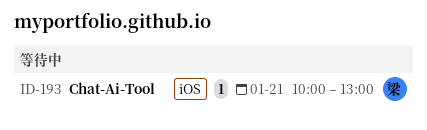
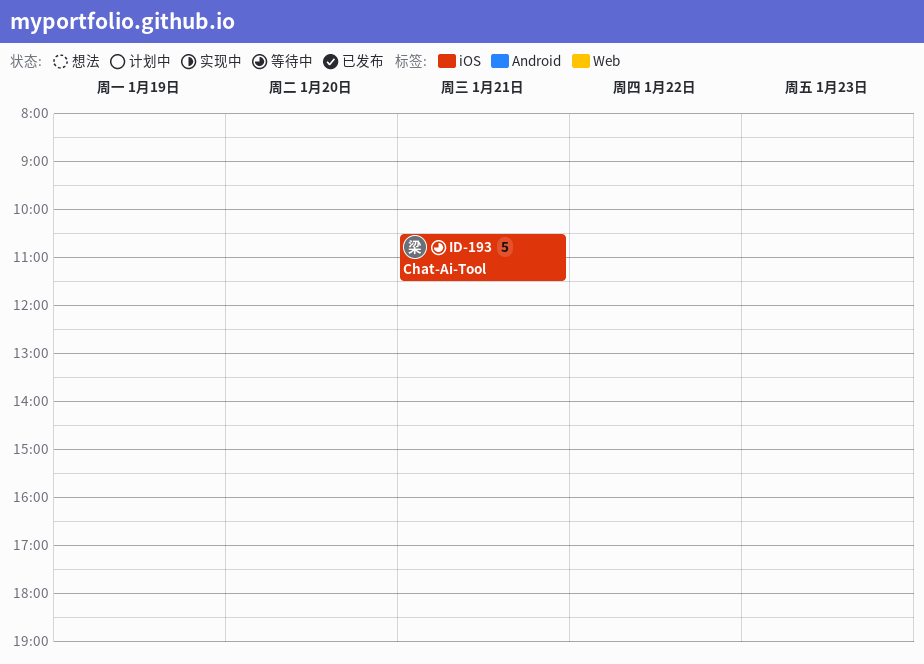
ID-193, estimate: 1 -> 5
ID-193, begins: 10:00 -> 10:30
ID-193, ends: 13:00 -> 11:30

